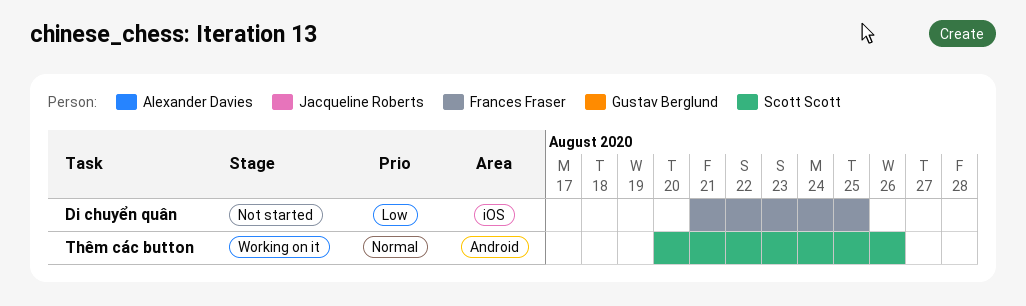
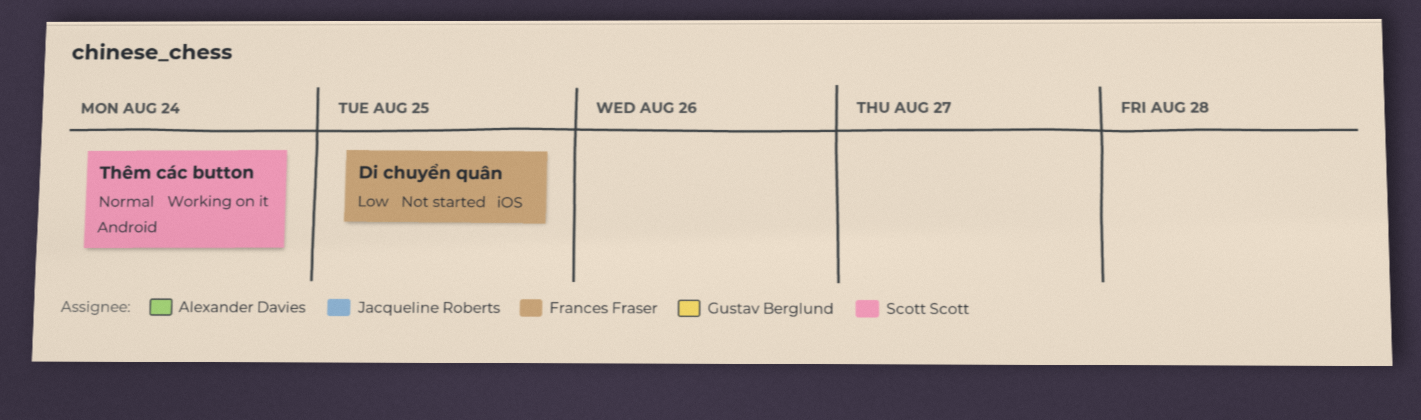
Thêm các button, due: Aug 26 -> Aug 24

